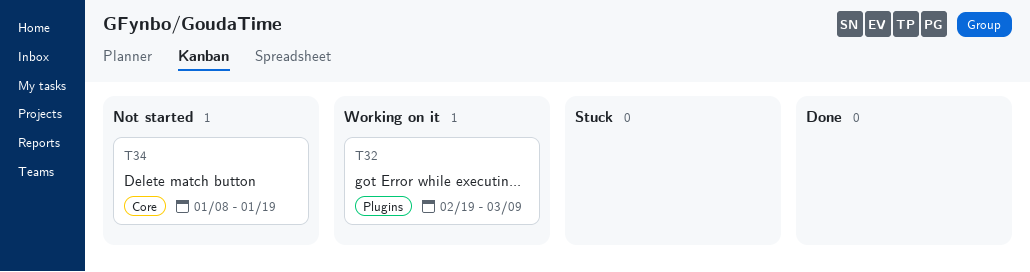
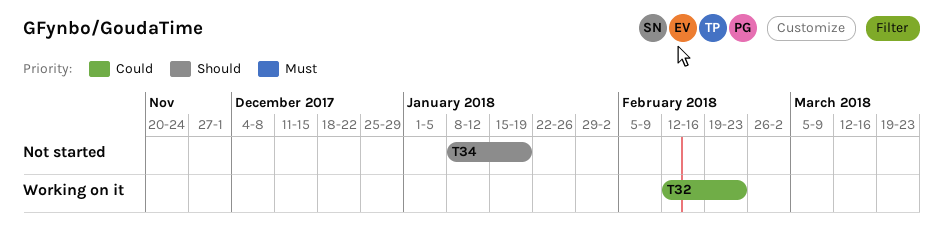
T32, start: Feb 19 -> Feb 12
T32, due: Mar 9 -> Feb 23

